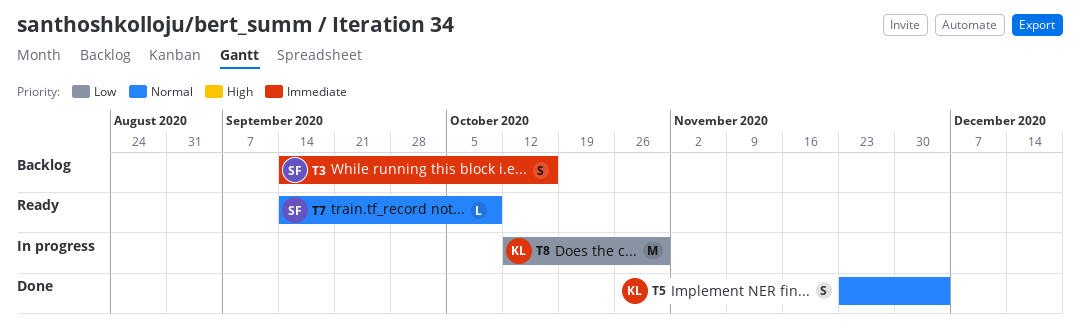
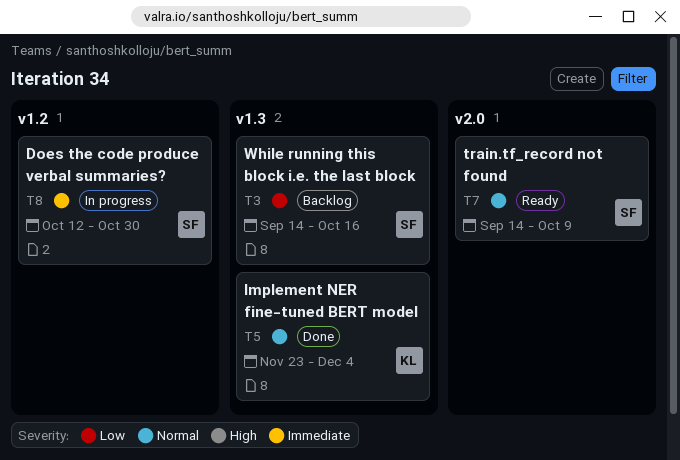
T3, priority: Immediate -> Low
T8, owner: KL -> SF
T8, priority: Low -> Immediate

